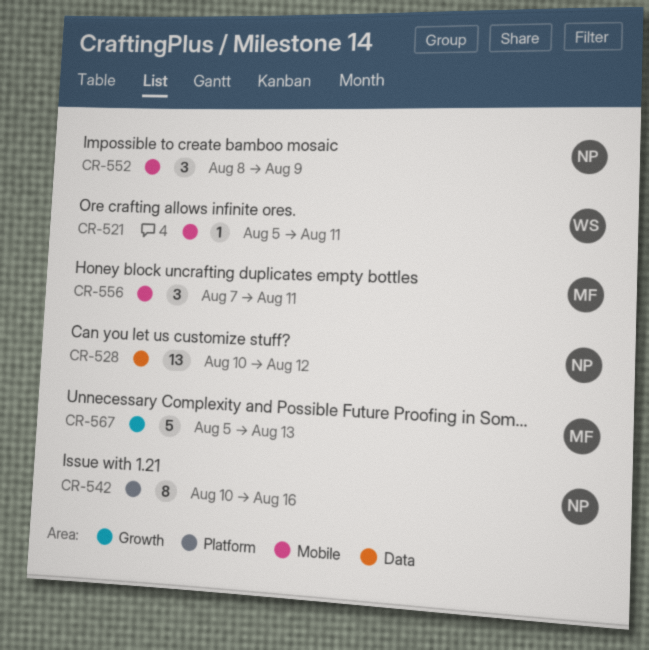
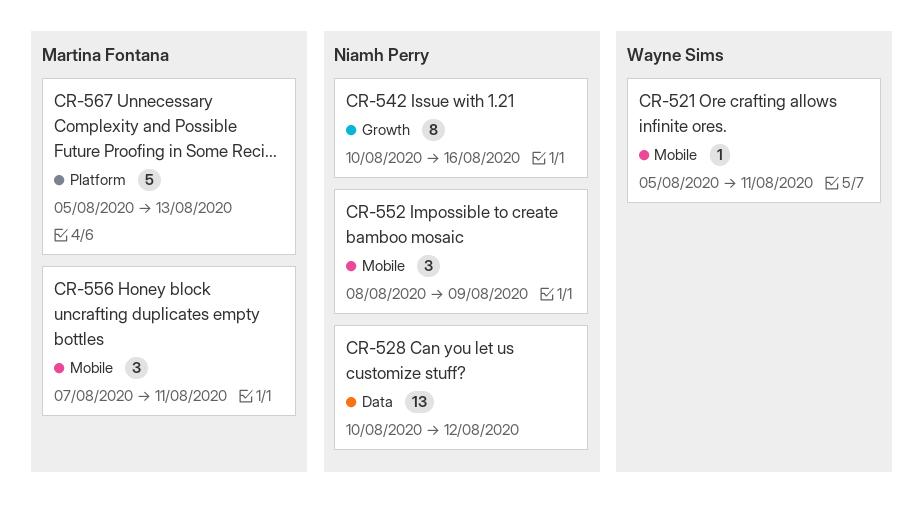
CR-542, label: Platform -> Growth
CR-567, label: Growth -> Platform

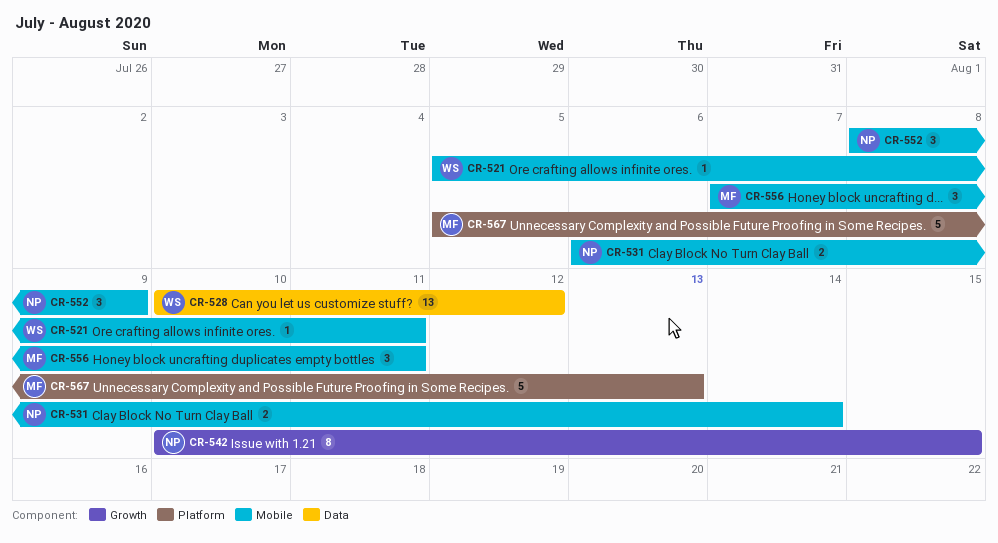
CR-528, owner: Niamh Perry -> Wayne Sims
CR-531: none -> present
CR-542, due: Aug 16 -> Aug 15

